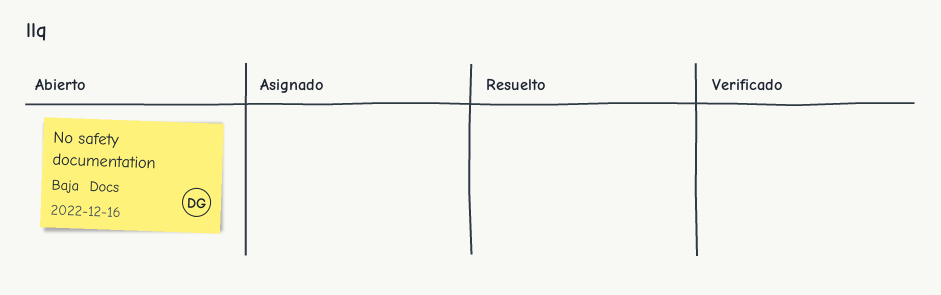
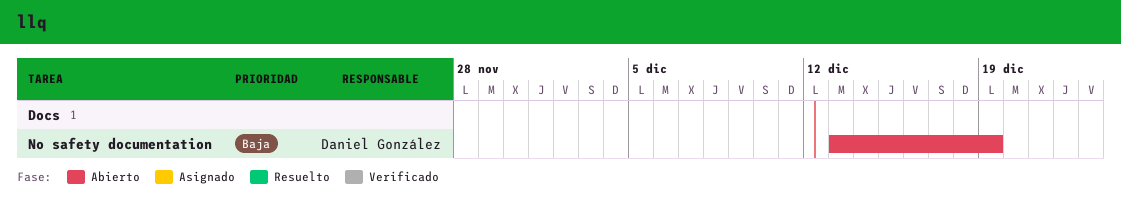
No safety documentation, due: Dec 16 -> Dec 19

